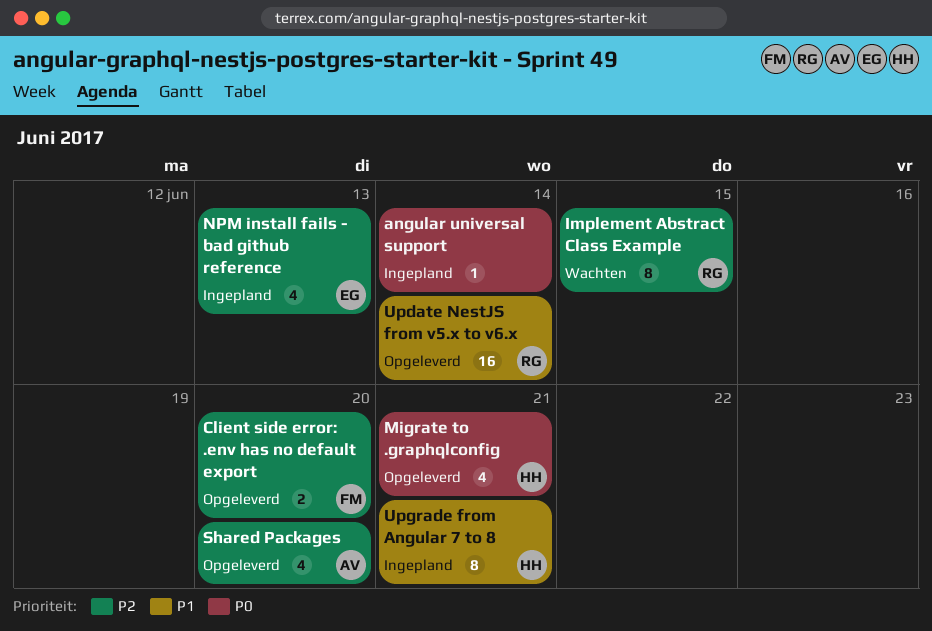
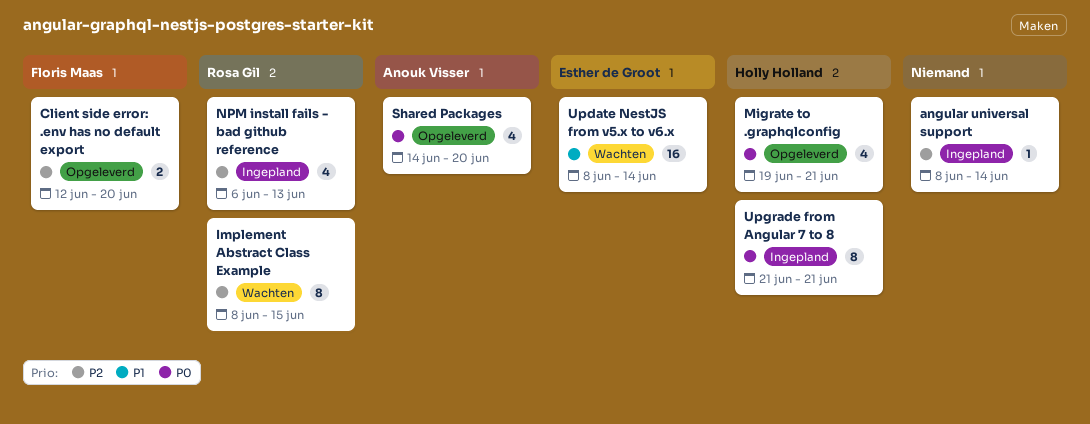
angular universal support, priority: P0 -> P2
NPM install fails - bad github reference, owner: Esther de Groot -> Rosa Gil
Shared Packages, priority: P2 -> P0
Update NestJS from v5.x to v6.x, status: Opgeleverd -> Wachten
Update NestJS from v5.x to v6.x, owner: Rosa Gil -> Esther de Groot
Upgrade from Angular 7 to 8, priority: P1 -> P0

